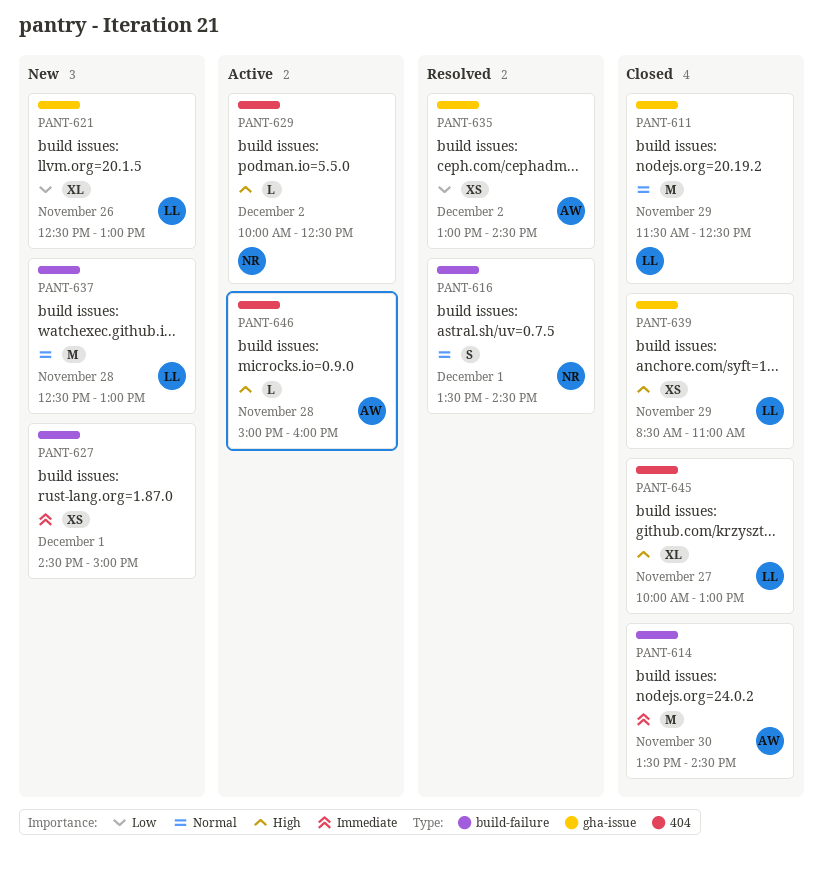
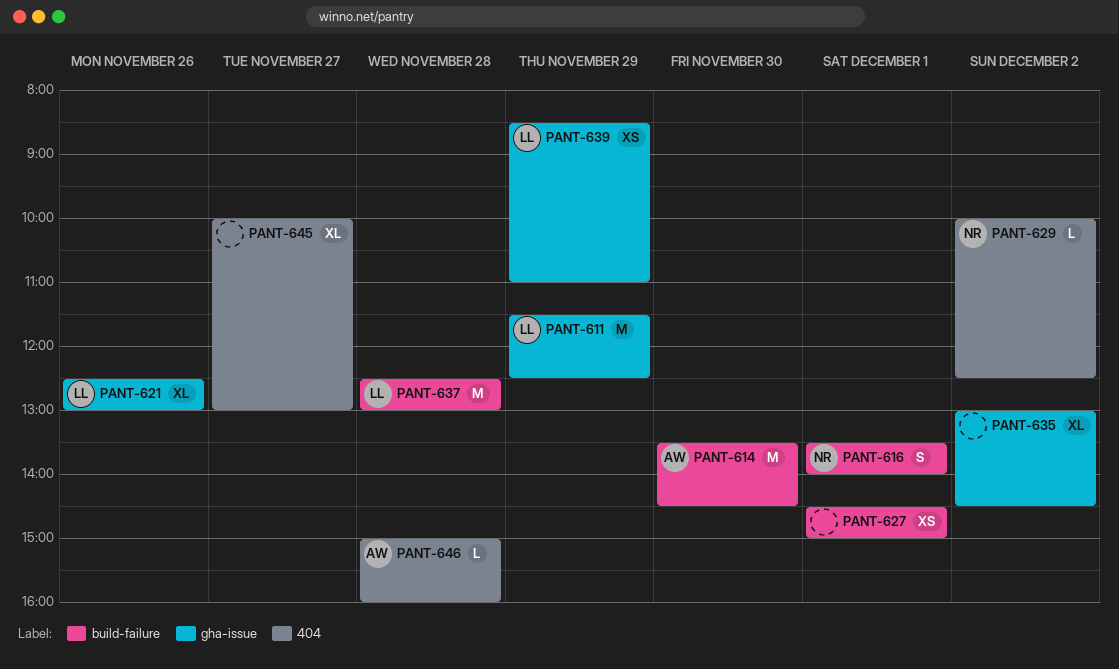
PANT-616, ends: 14:30 -> 14:00
PANT-635, owner: AW -> none
PANT-635, estimate: XS -> XL
PANT-645, owner: LL -> none

